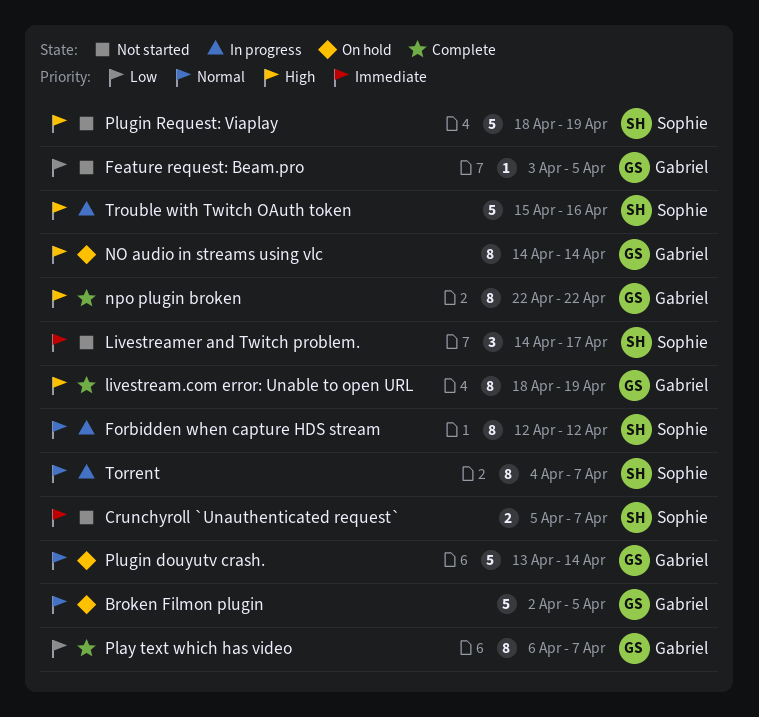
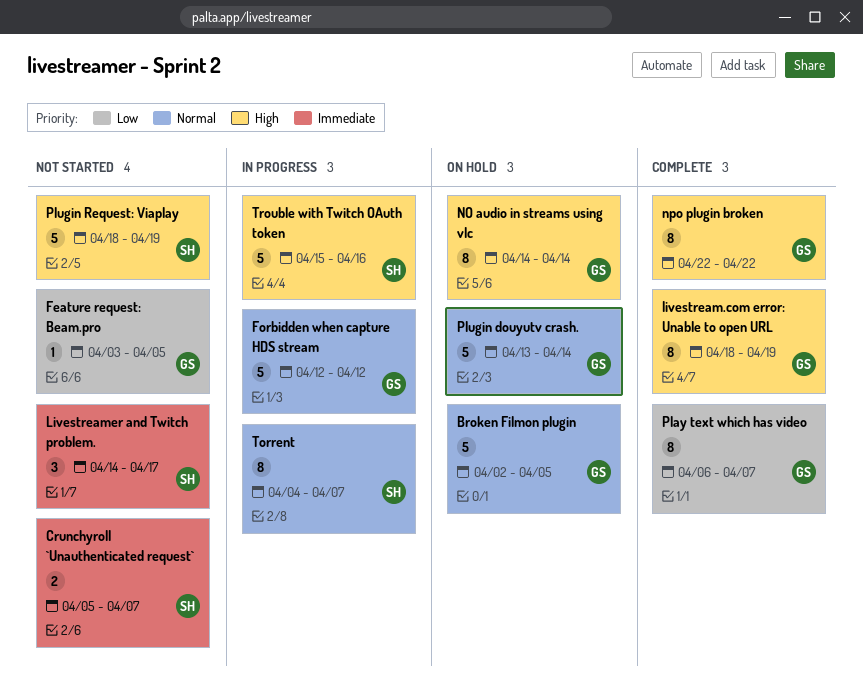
Forbidden when capture HDS stream, owner: Sophie -> Gabriel
Forbidden when capture HDS stream, estimate: 8 -> 5

